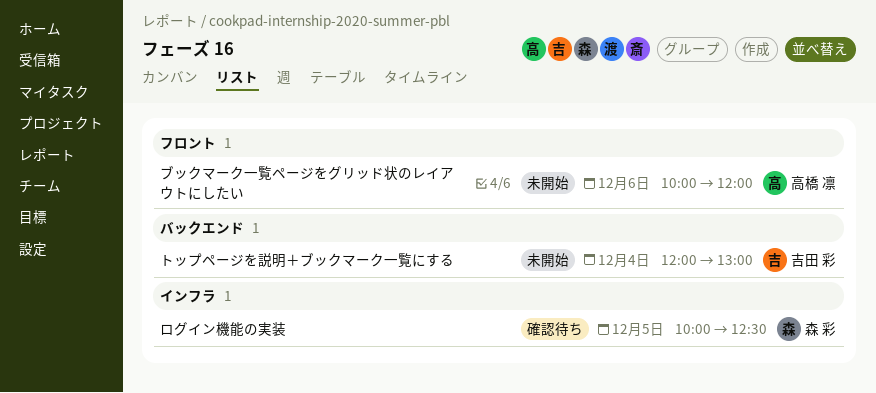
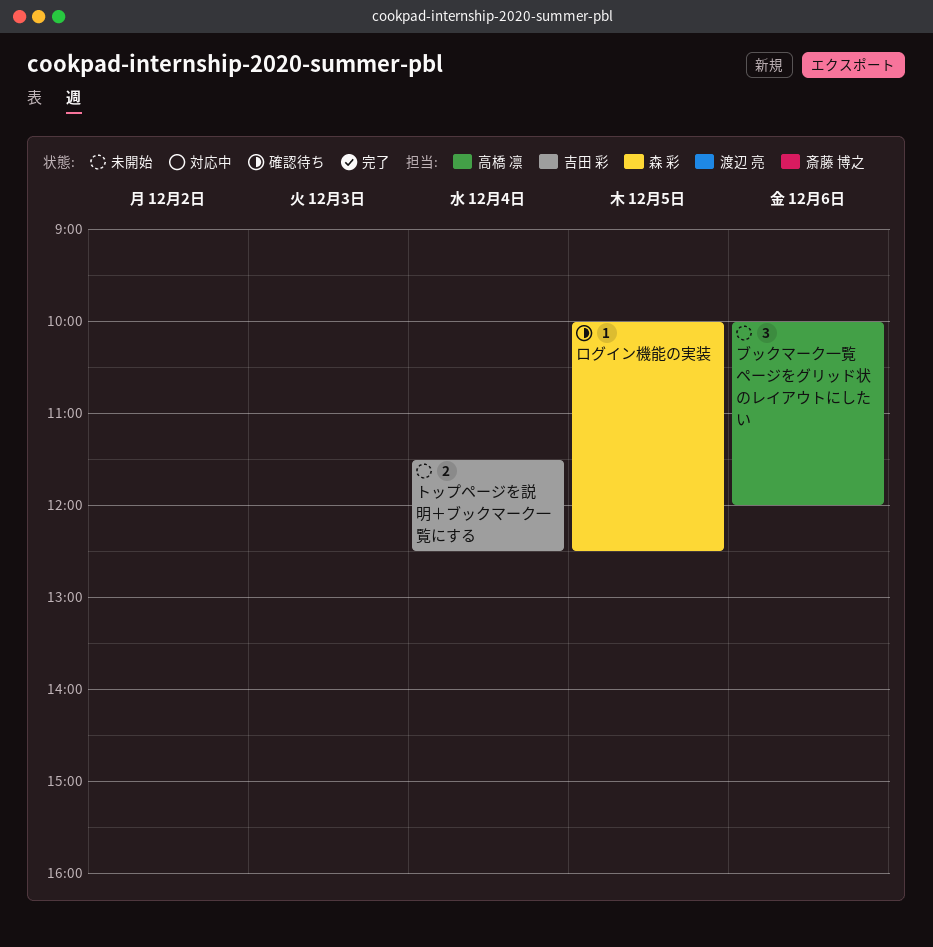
トップページを説明＋ブックマーク一覧にする, begins: 12:00 -> 11:30
トップページを説明＋ブックマーク一覧にする, ends: 13:00 -> 12:30

